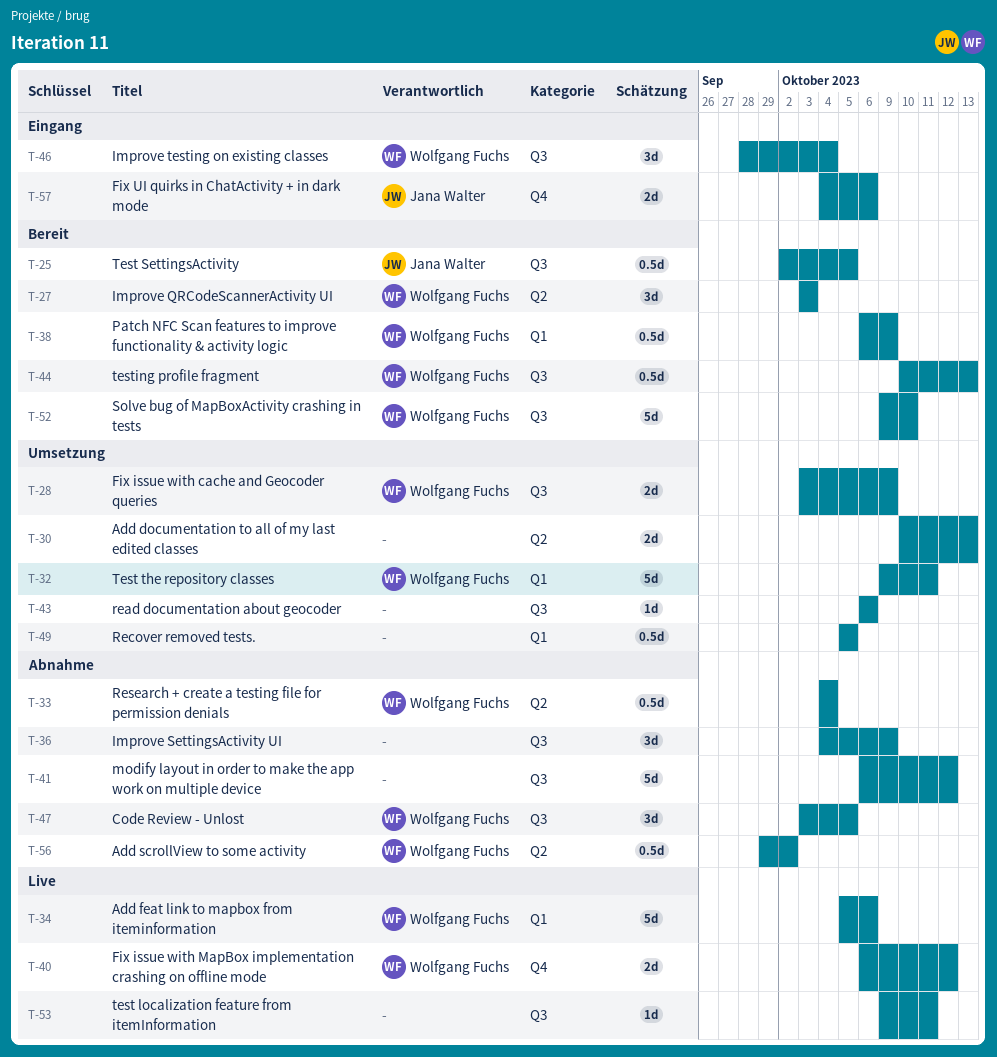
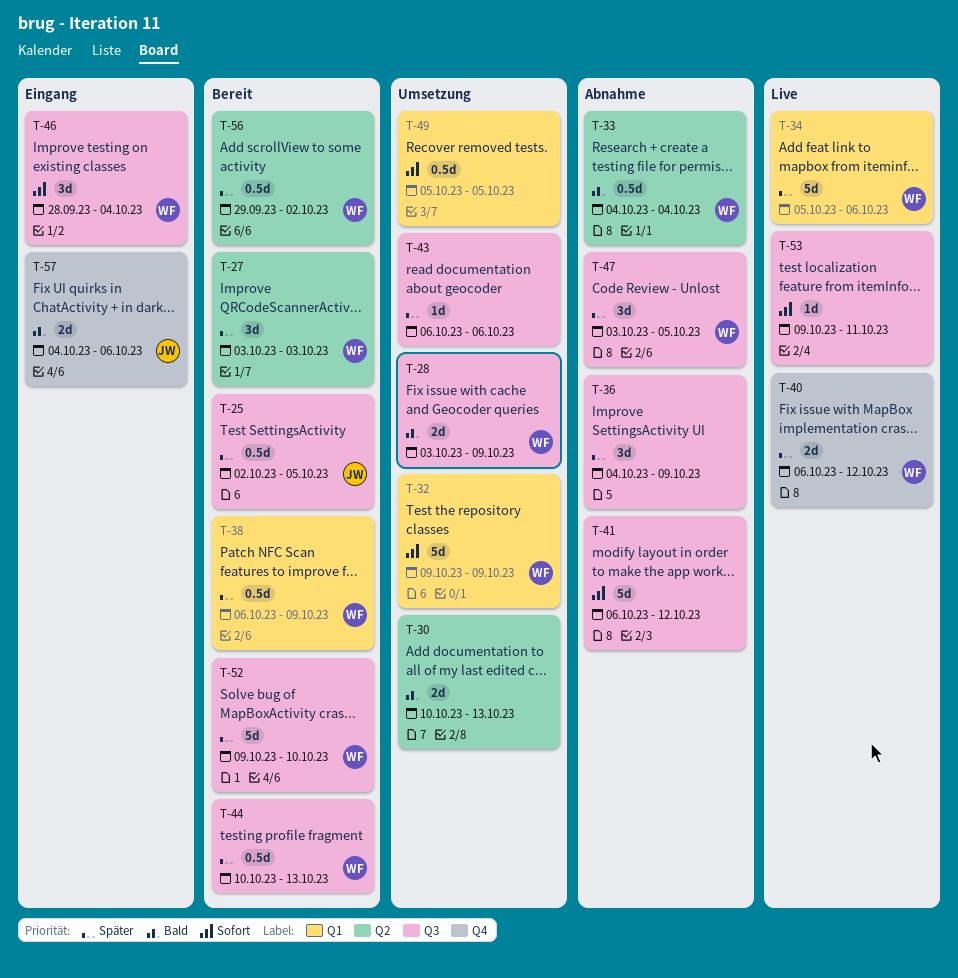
T-32, due: Oct 11 -> Oct 9
T-56, status: Abnahme -> Bereit

